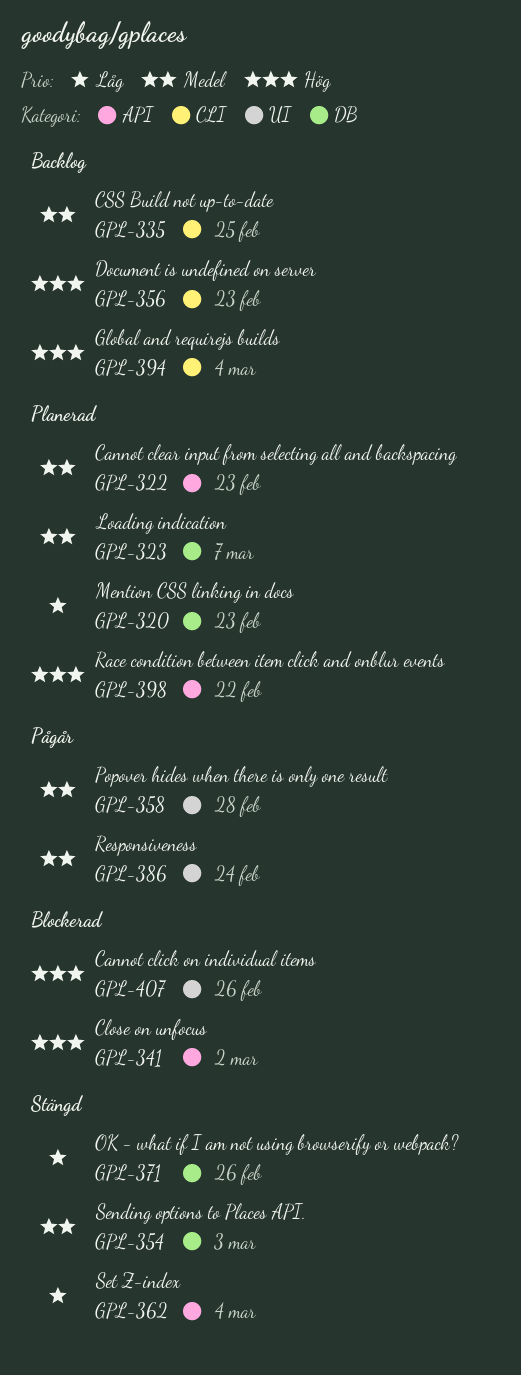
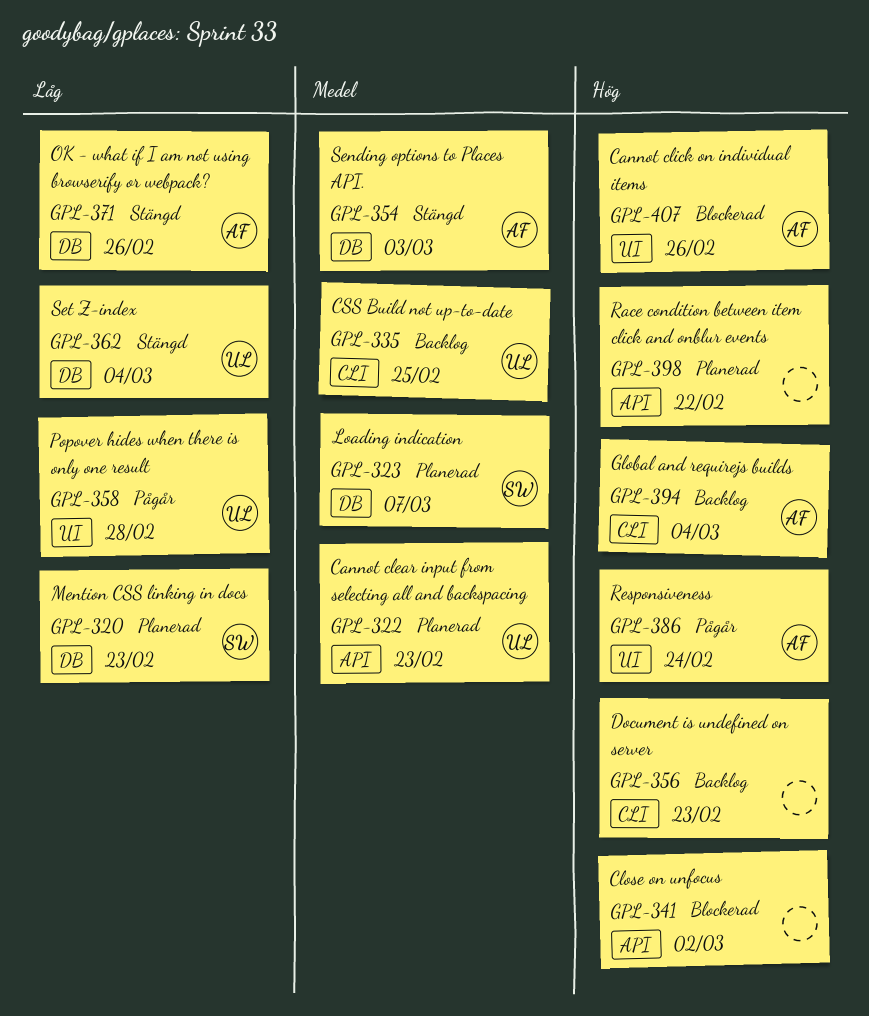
GPL-358, priority: Medel -> Låg
GPL-362, label: API -> DB
GPL-386, priority: Medel -> Hög

